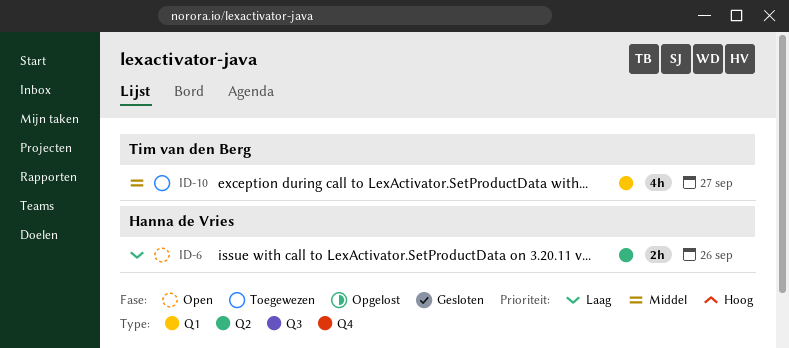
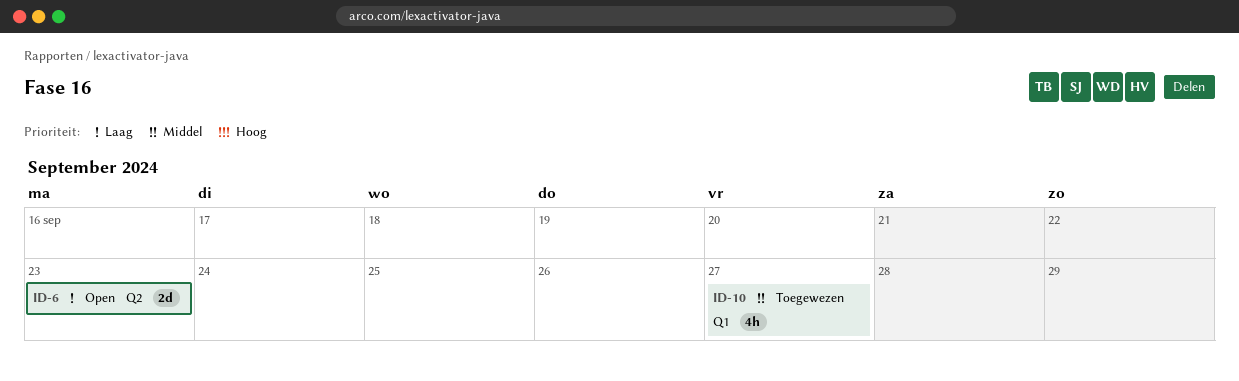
ID-6, estimate: 2h -> 2d
ID-6, due: Sep 26 -> Sep 23

